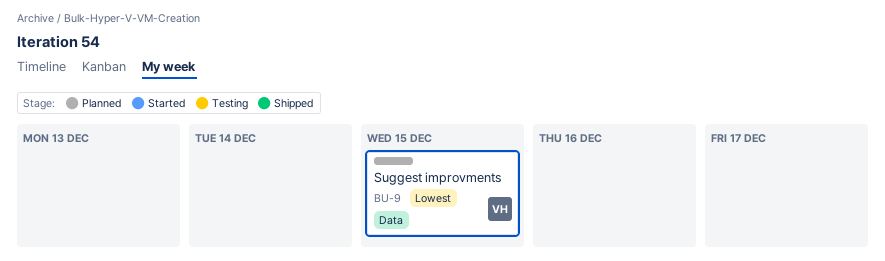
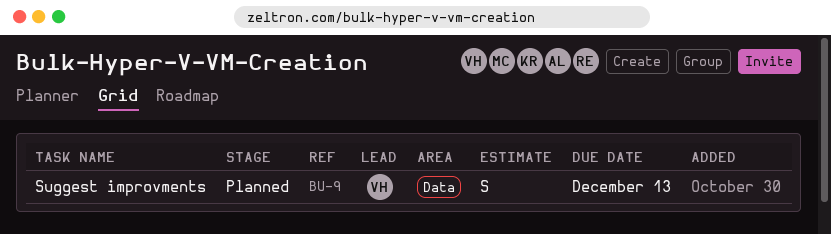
BU-9, due: Dec 15 -> Dec 13

